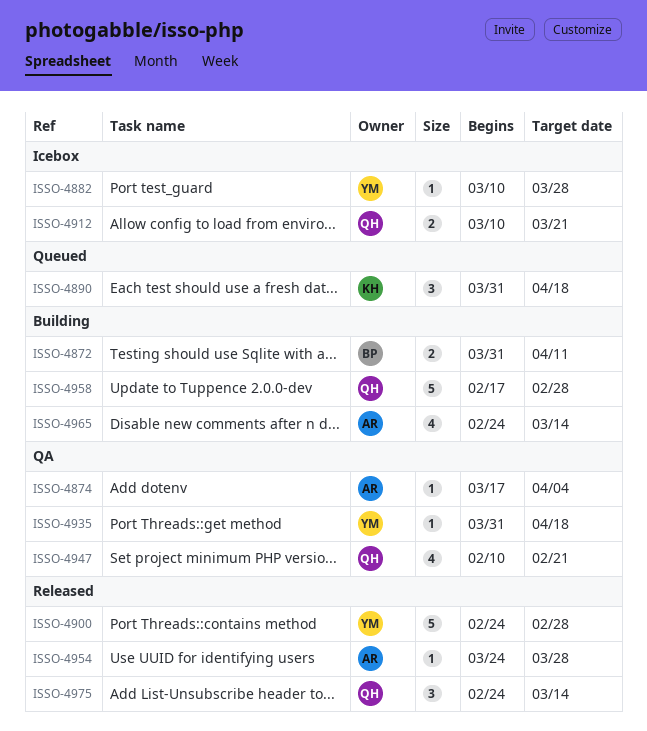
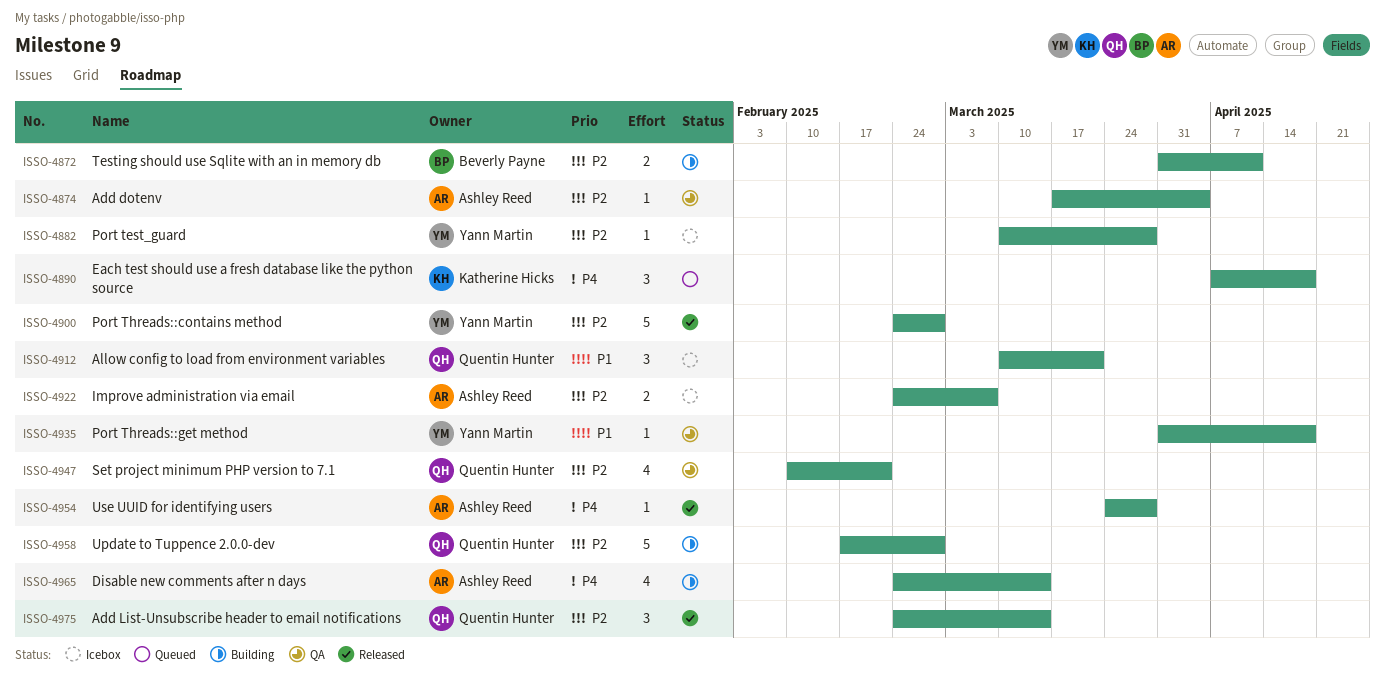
ISSO-4890, start: Mar 31 -> Apr 7
ISSO-4912, estimate: 2 -> 3
ISSO-4922: none -> present

